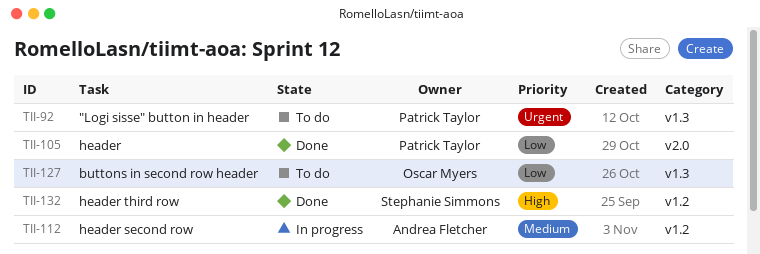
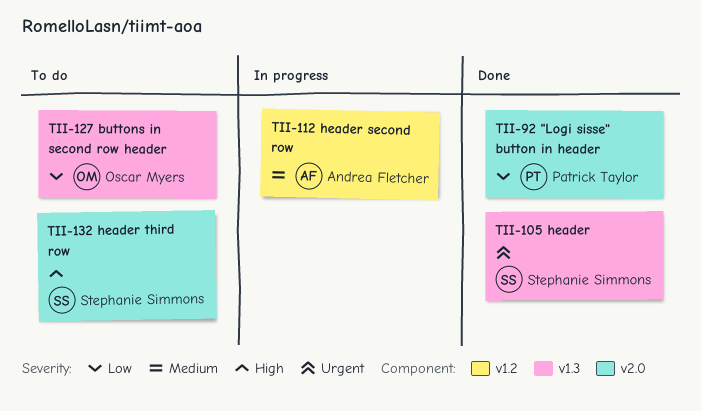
TII-92, status: To do -> Done
TII-92, priority: Urgent -> Low
TII-92, label: v1.3 -> v2.0
TII-105, owner: Patrick Taylor -> Stephanie Simmons
TII-105, priority: Low -> Urgent
TII-105, label: v2.0 -> v1.3
TII-132, status: Done -> To do
TII-132, label: v1.2 -> v2.0

